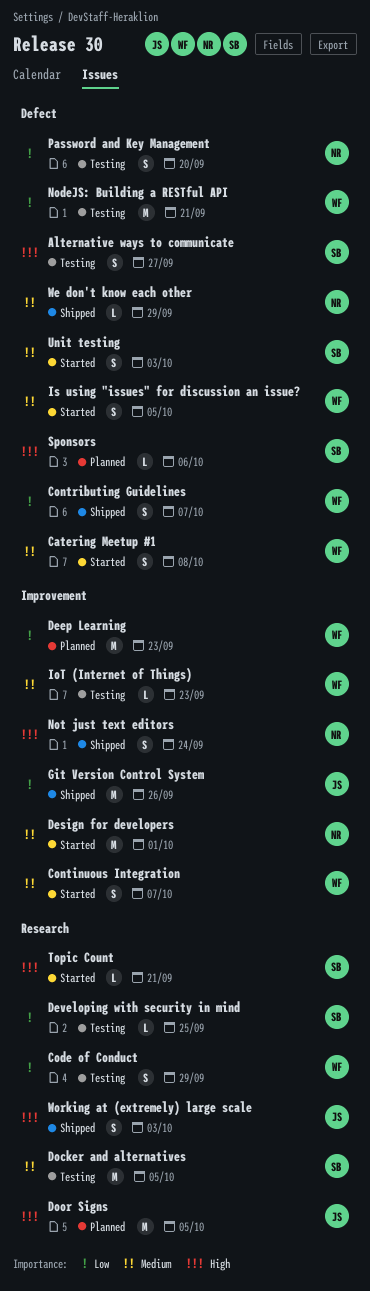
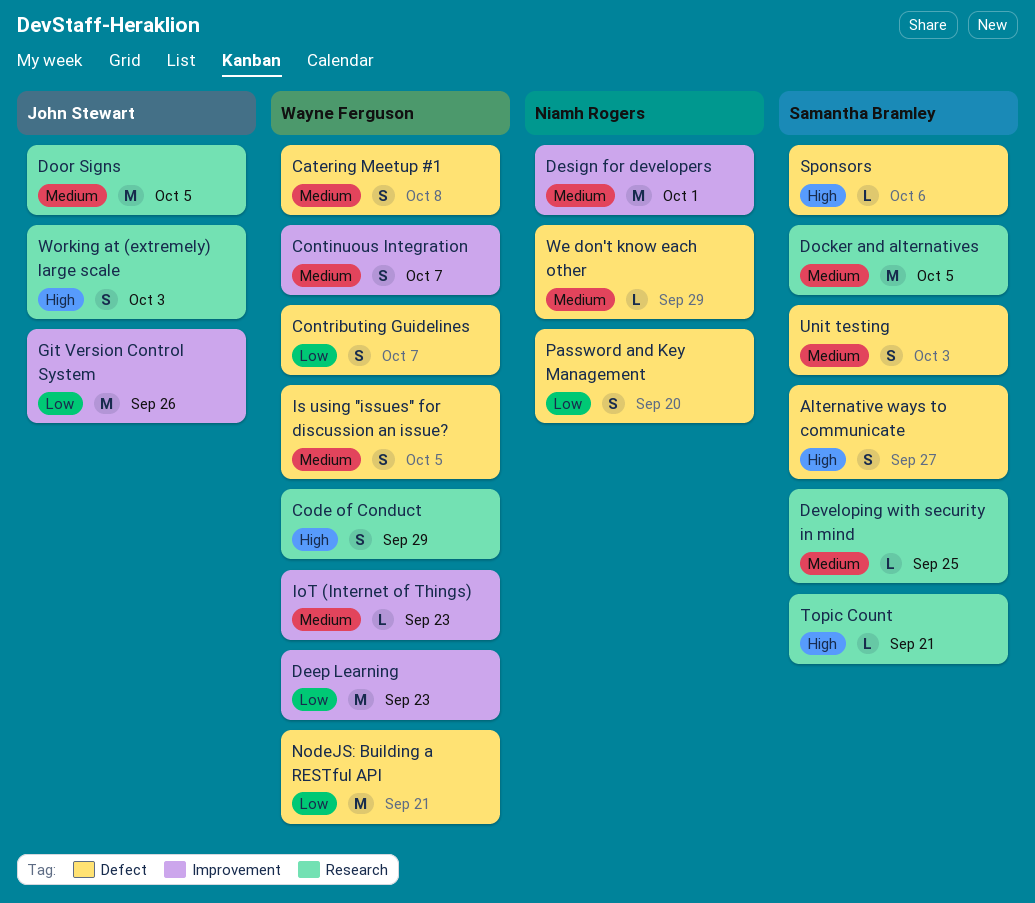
Code of Conduct, priority: Low -> High
Developing with security in mind, priority: Low -> Medium
Door Signs, priority: High -> Medium
Not just text editors: present -> none

